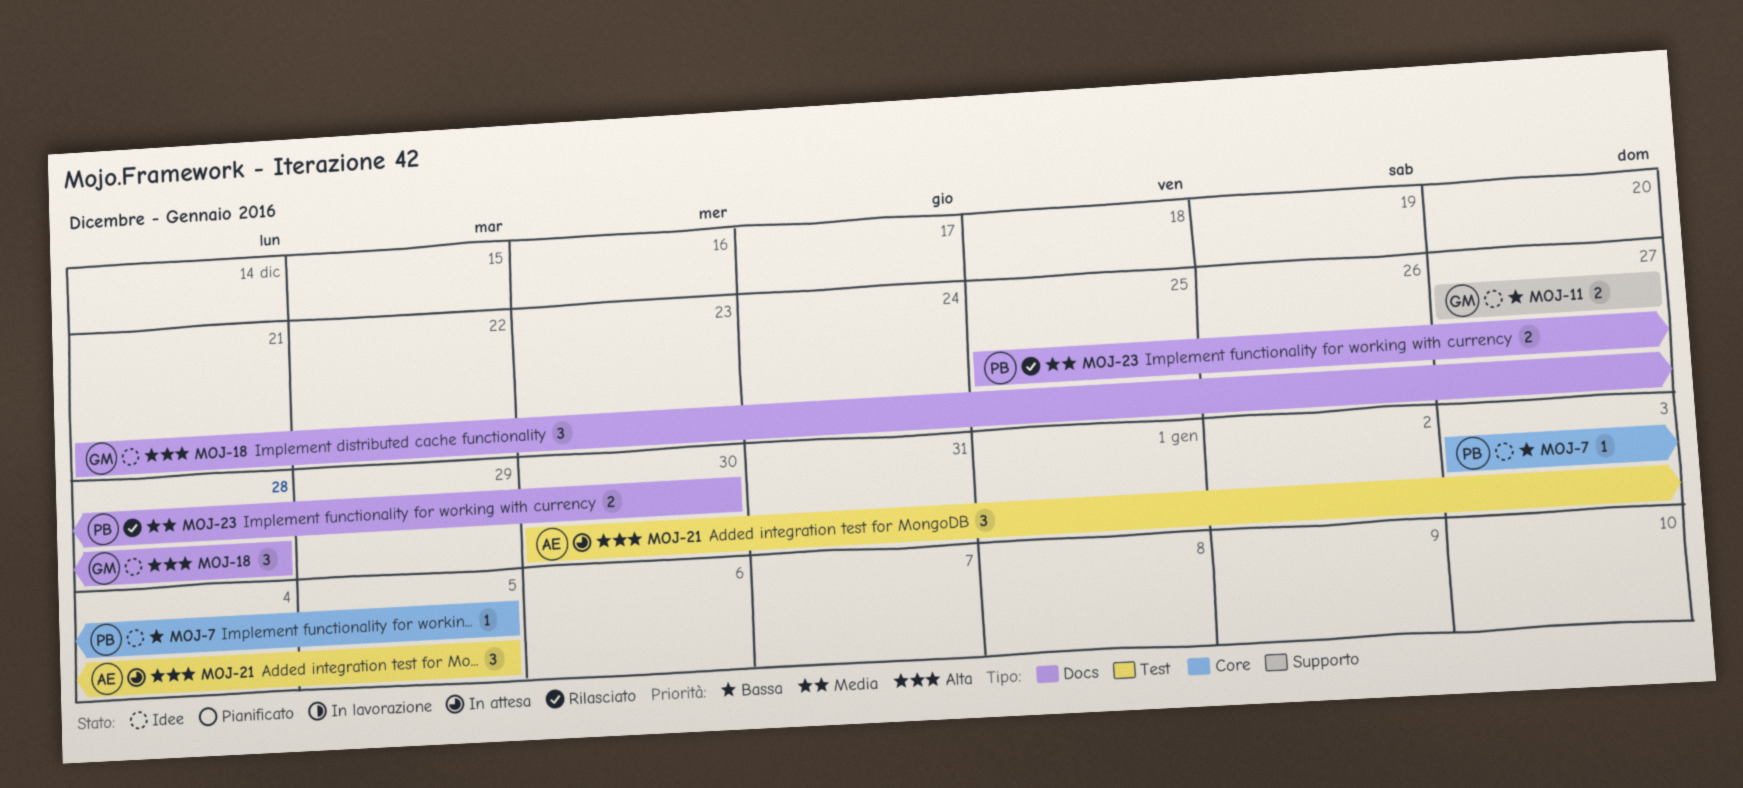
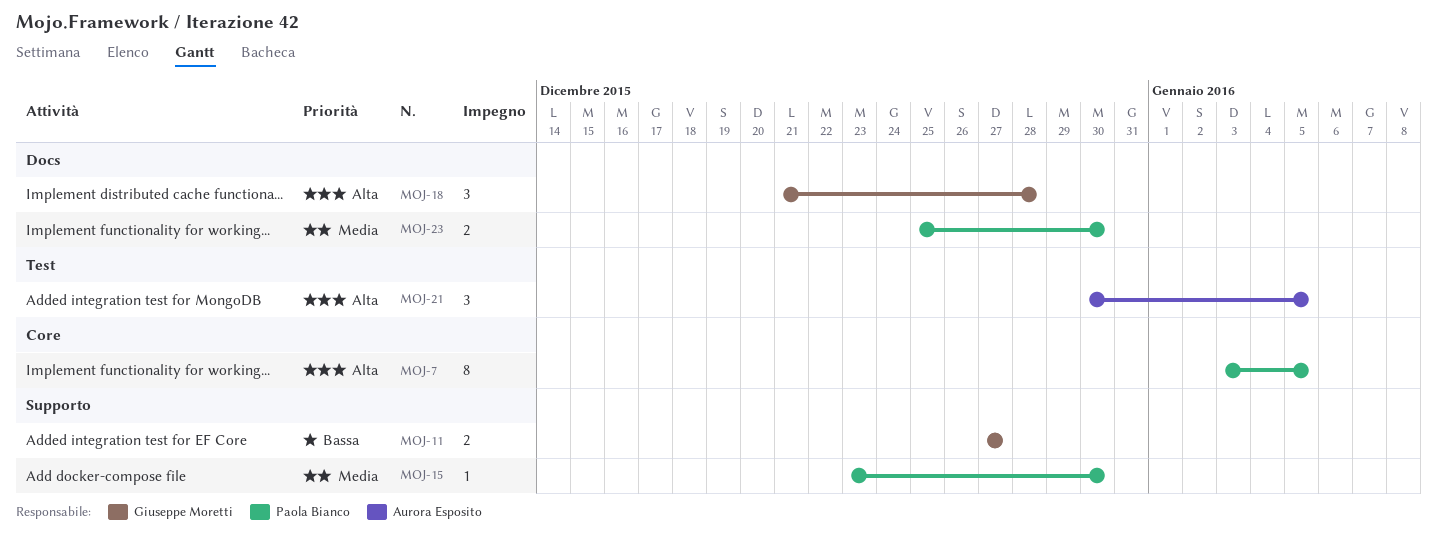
MOJ-7, priority: Bassa -> Alta
MOJ-7, estimate: 1 -> 8
MOJ-15: none -> present

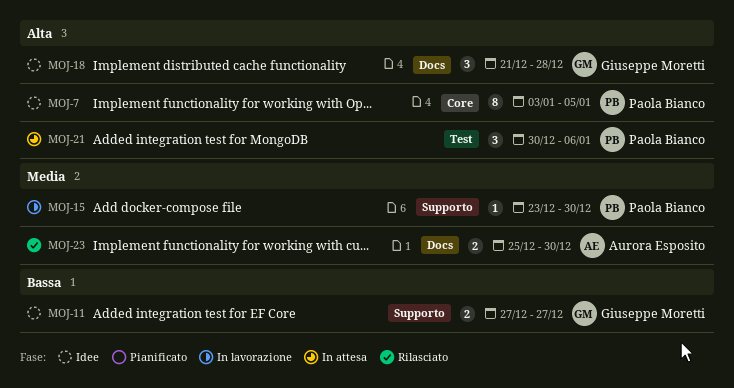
MOJ-21, owner: Aurora Esposito -> Paola Bianco
MOJ-21, due: Jan 5 -> Jan 6
MOJ-23, owner: Paola Bianco -> Aurora Esposito

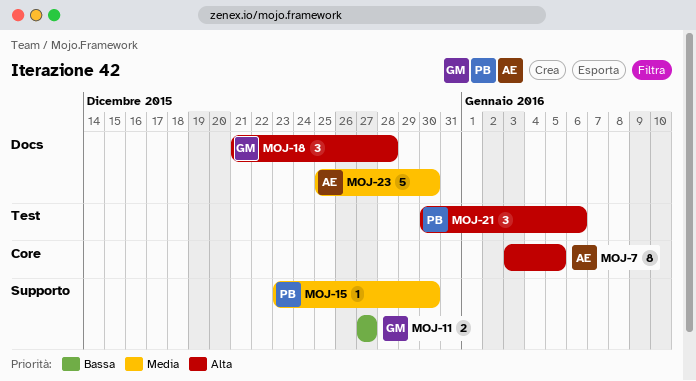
MOJ-7, owner: Paola Bianco -> Aurora Esposito
MOJ-23, estimate: 2 -> 5

